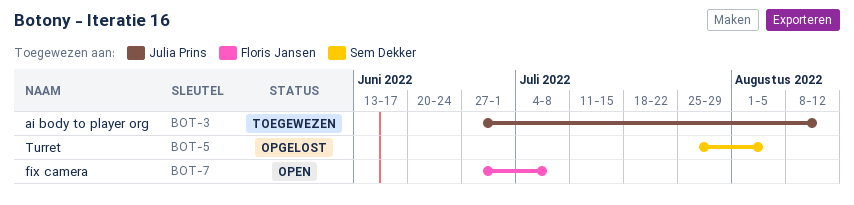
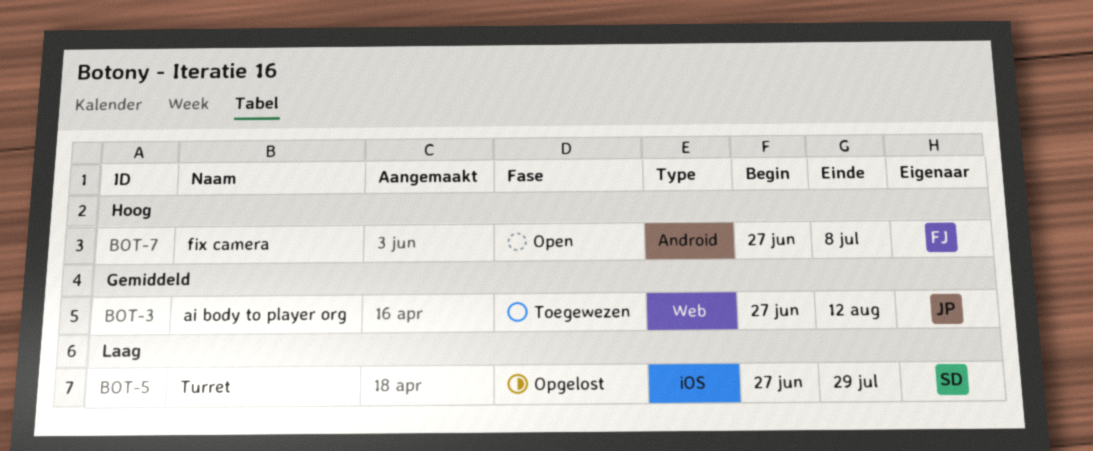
BOT-5, start: Jul 25 -> Jun 27
BOT-5, due: Aug 5 -> Jul 29

